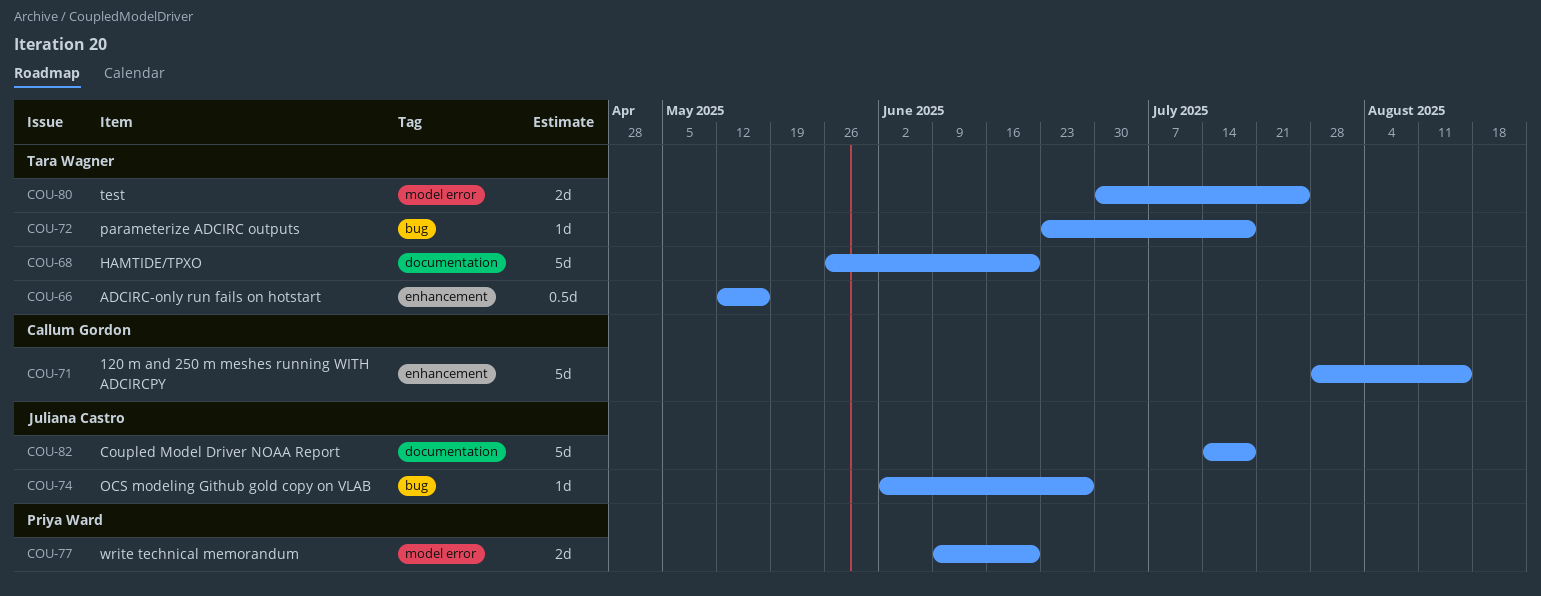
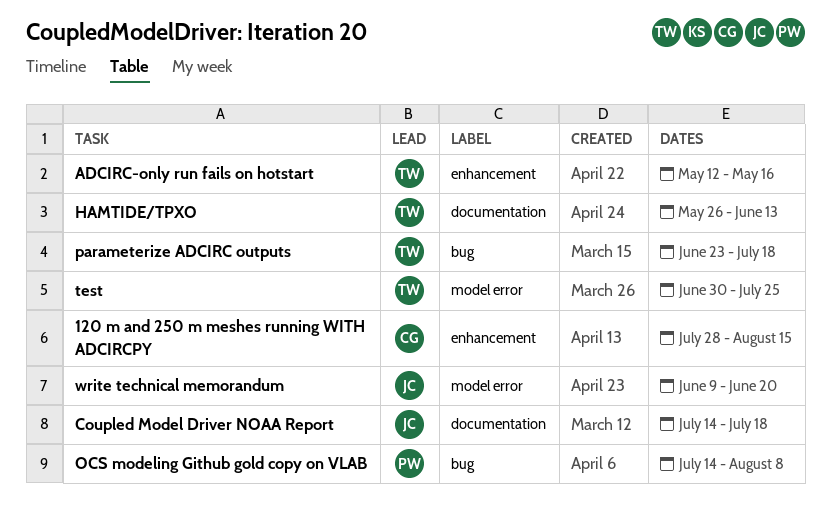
HAMTIDE/TPXO, due: Jun 20 -> Jun 13
OCS modeling Github gold copy on VLAB, owner: Juliana Castro -> Priya Ward
OCS modeling Github gold copy on VLAB, start: Jun 2 -> Jul 14
OCS modeling Github gold copy on VLAB, due: Jun 27 -> Aug 8
write technical memorandum, owner: Priya Ward -> Juliana Castro

